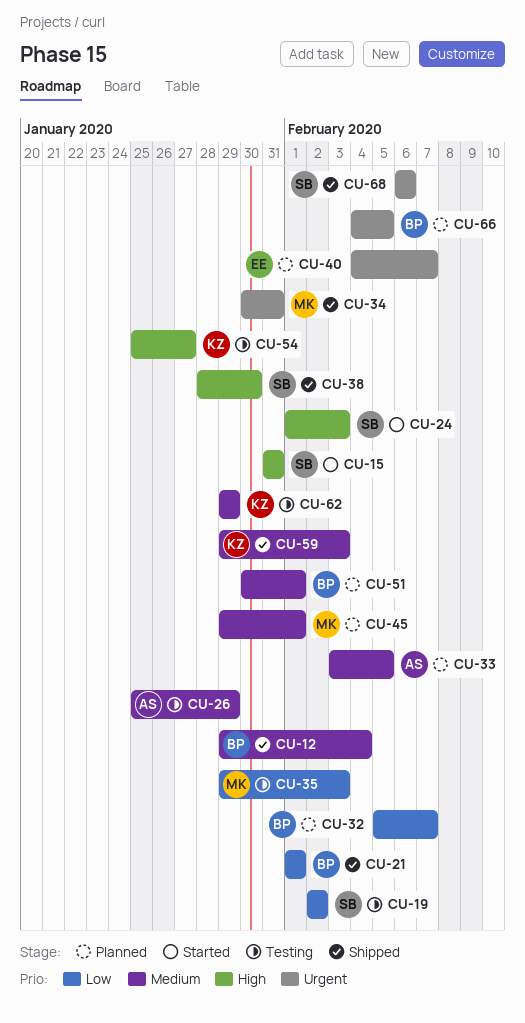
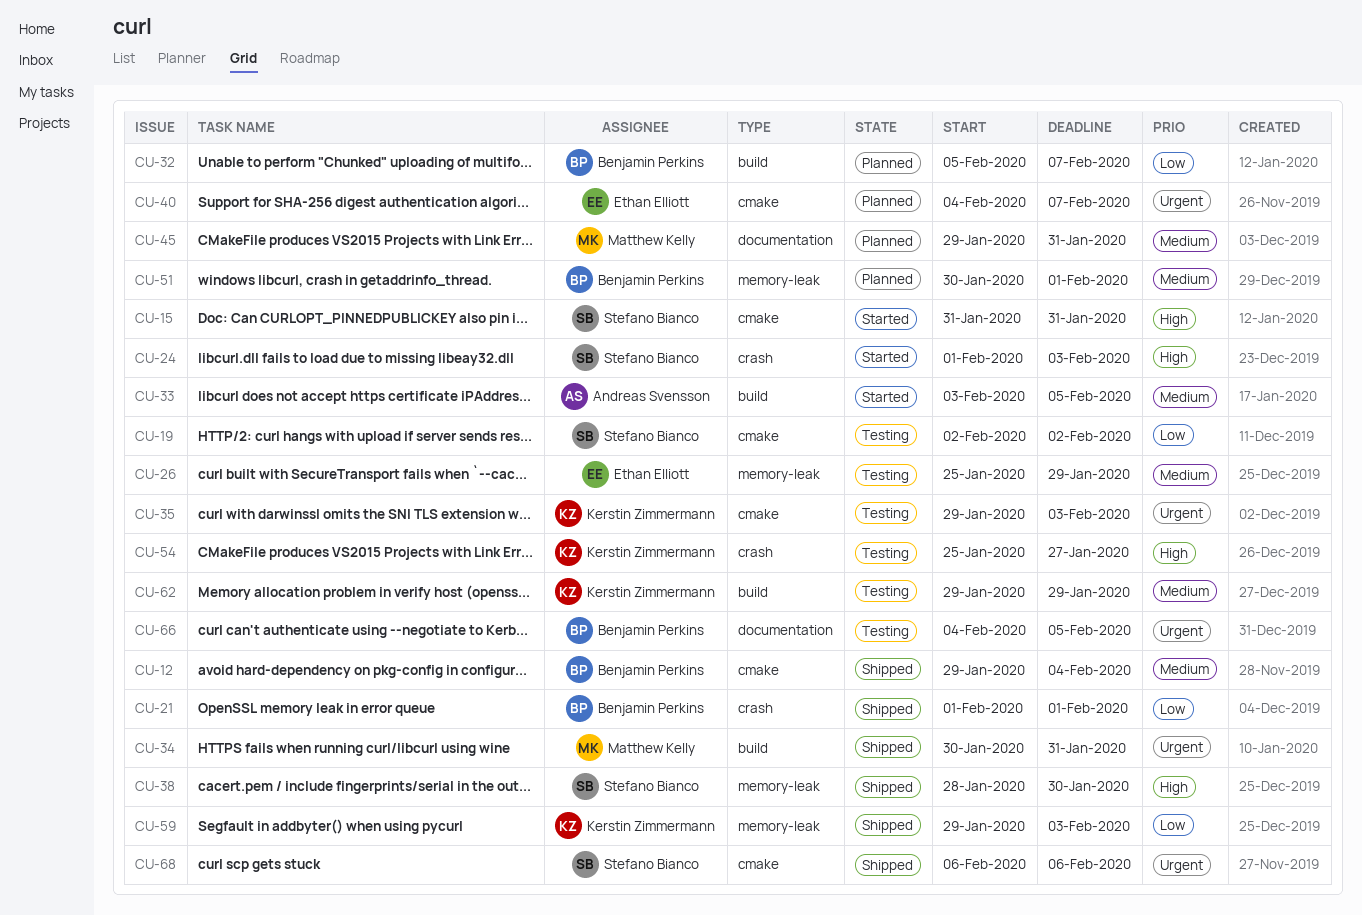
CU-26, owner: Andreas Svensson -> Ethan Elliott
CU-33, status: Planned -> Started
CU-35, owner: Matthew Kelly -> Kerstin Zimmermann
CU-35, priority: Low -> Urgent
CU-45, due: Feb 1 -> Jan 31
CU-59, priority: Medium -> Low
CU-66, status: Planned -> Testing

